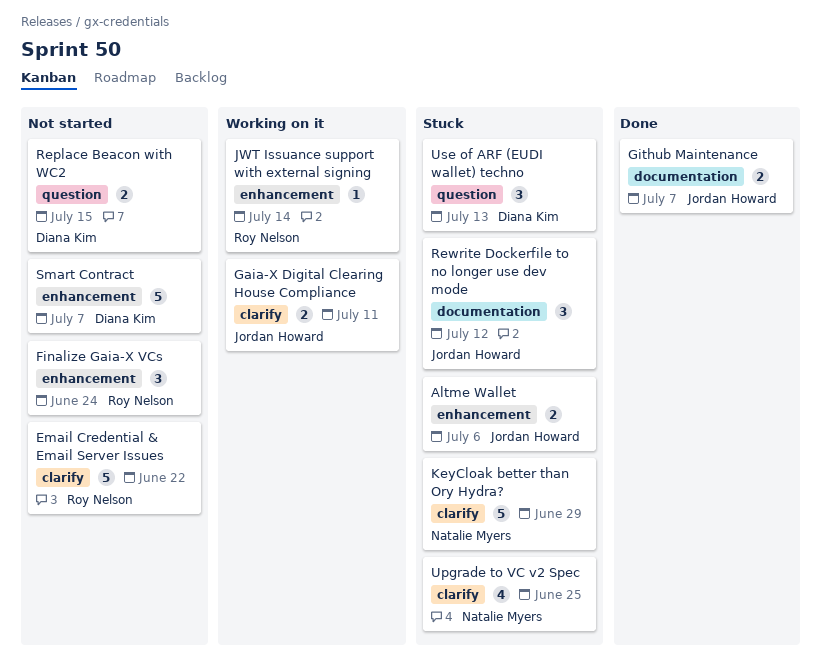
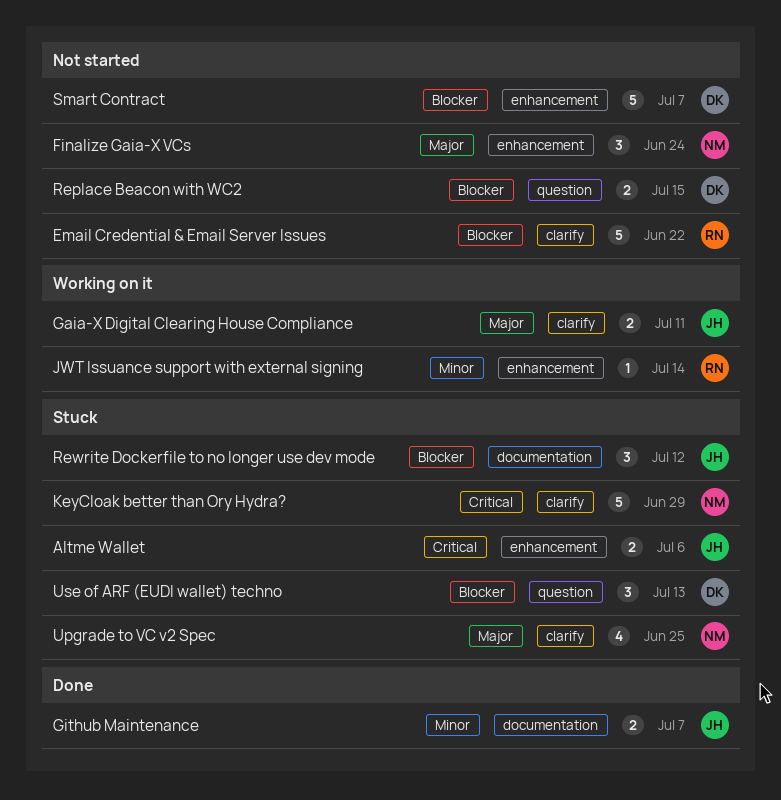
Finalize Gaia-X VCs, owner: Roy Nelson -> Natalie Myers

